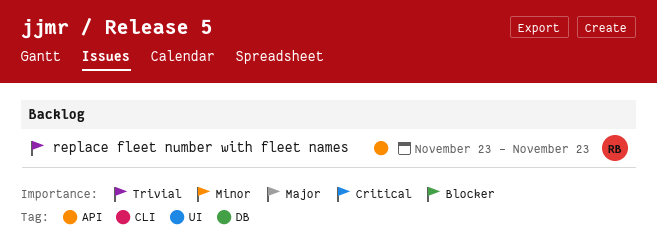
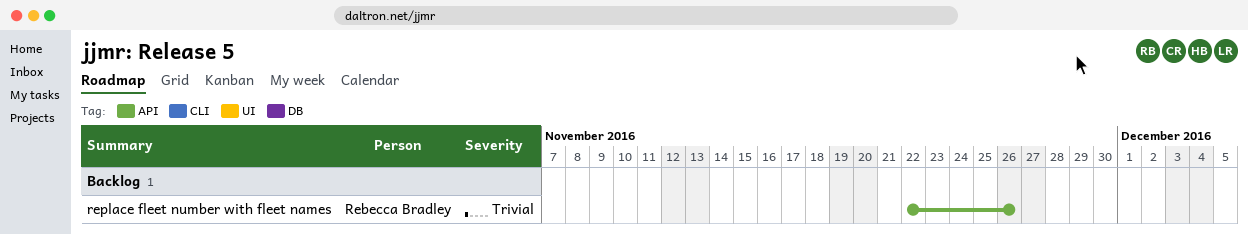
replace fleet number with fleet names, start: Nov 23 -> Nov 22
replace fleet number with fleet names, due: Nov 23 -> Nov 26

